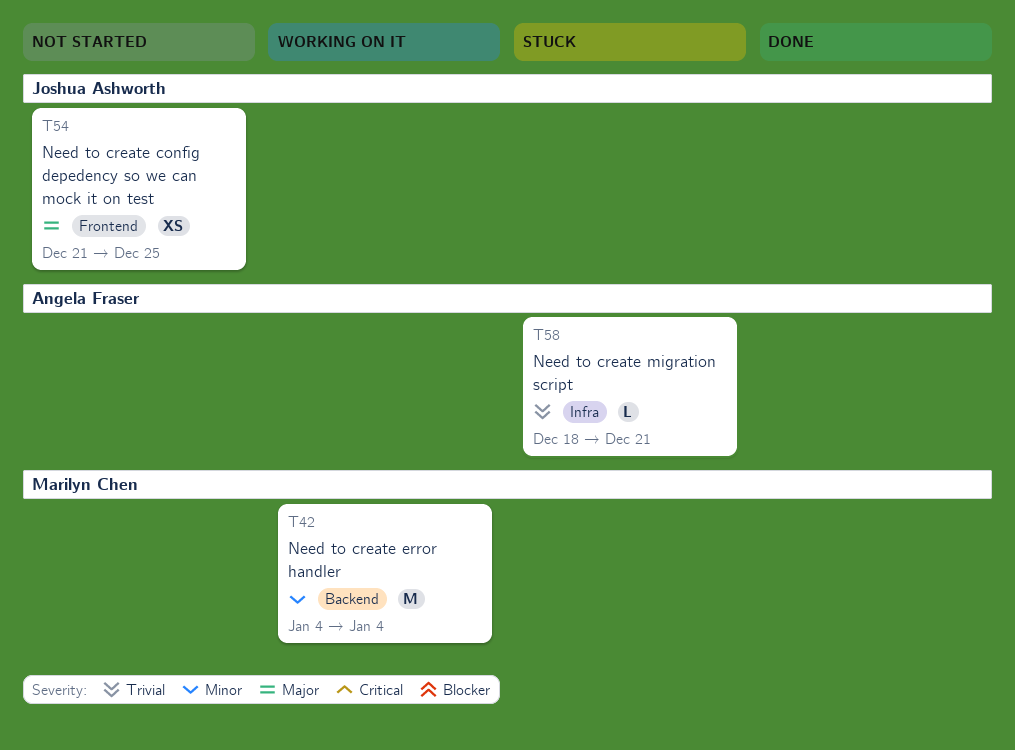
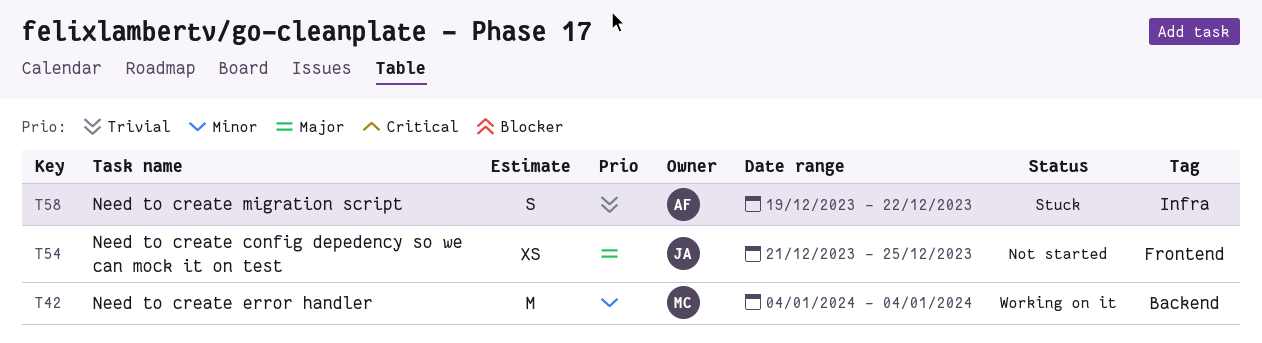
T58, estimate: L -> S
T58, start: Dec 18 -> Dec 19
T58, due: Dec 21 -> Dec 22

